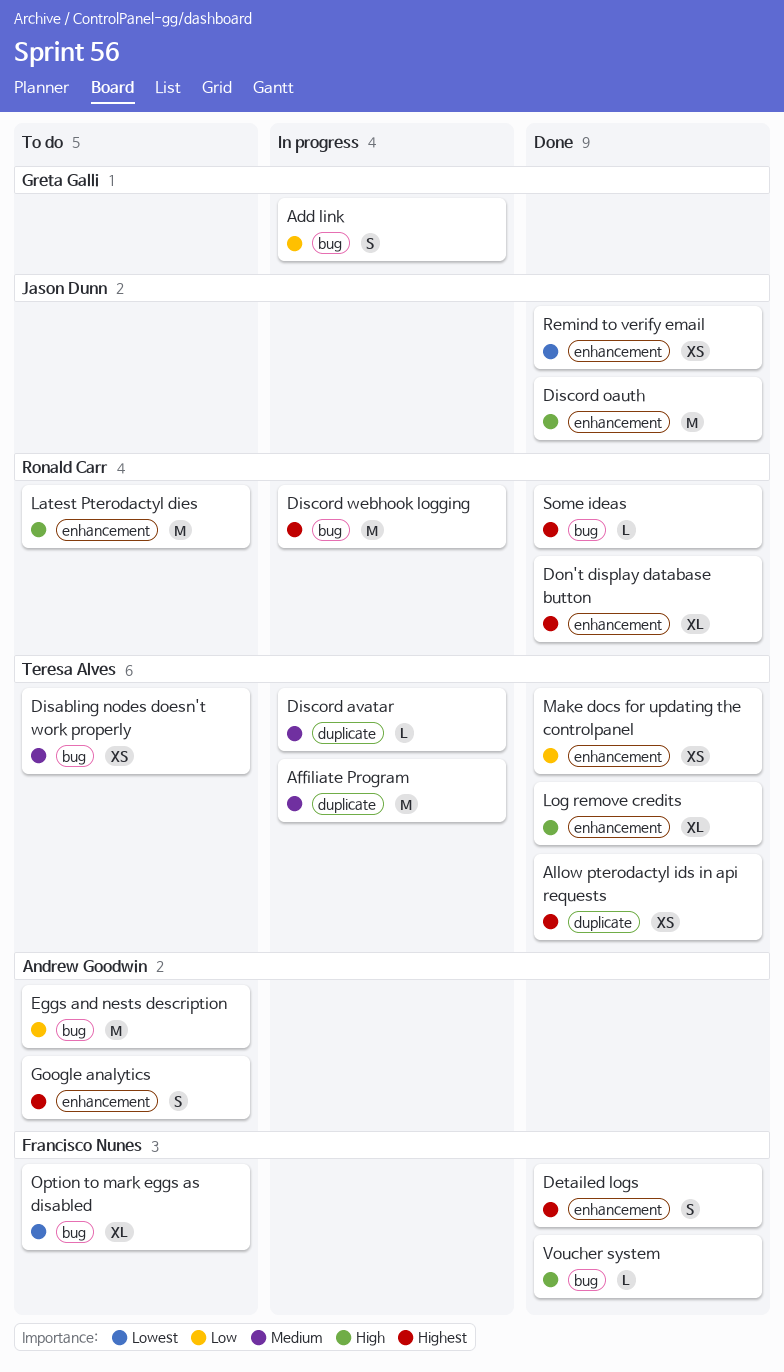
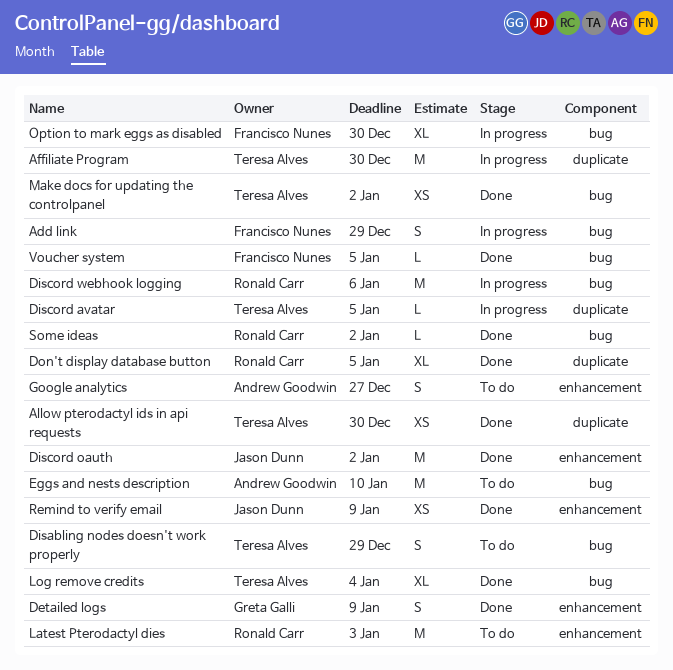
Add link, owner: Greta Galli -> Francisco Nunes
Detailed logs, owner: Francisco Nunes -> Greta Galli
Disabling nodes doesn't work properly, estimate: XS -> S
Don't display database button, label: enhancement -> duplicate
Log remove credits, label: enhancement -> bug
Make docs for updating the controlpanel, label: enhancement -> bug
Option to mark eggs as disabled, status: To do -> In progress

